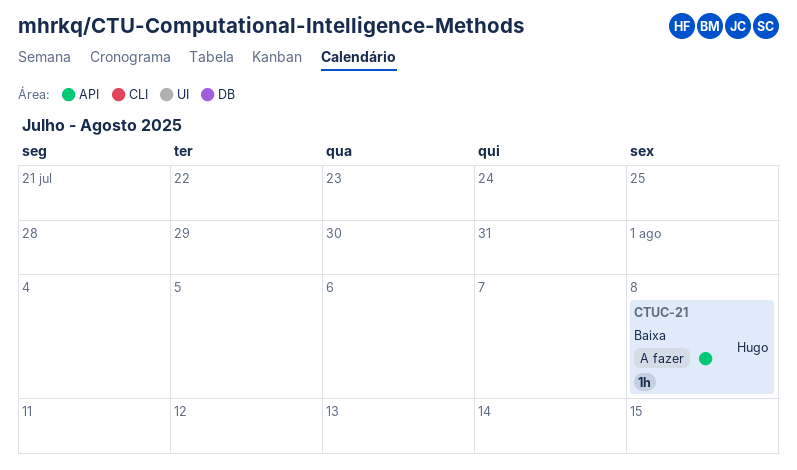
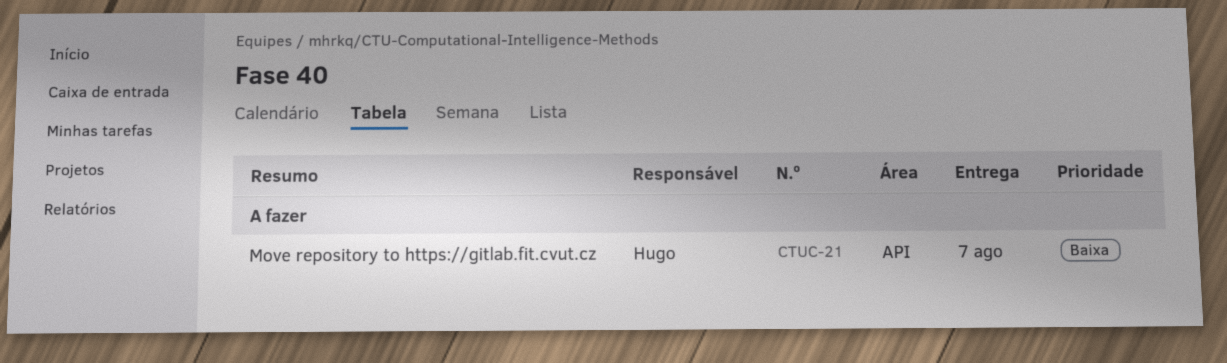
CTUC-21, due: Aug 8 -> Aug 7

